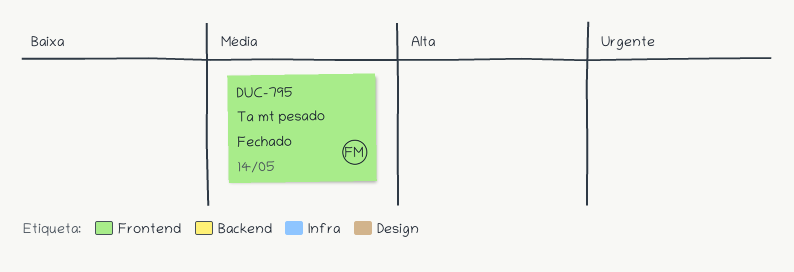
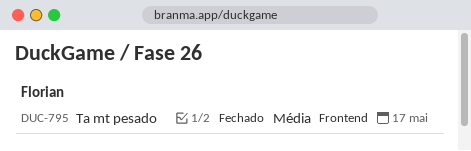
DUC-795, due: May 14 -> May 17

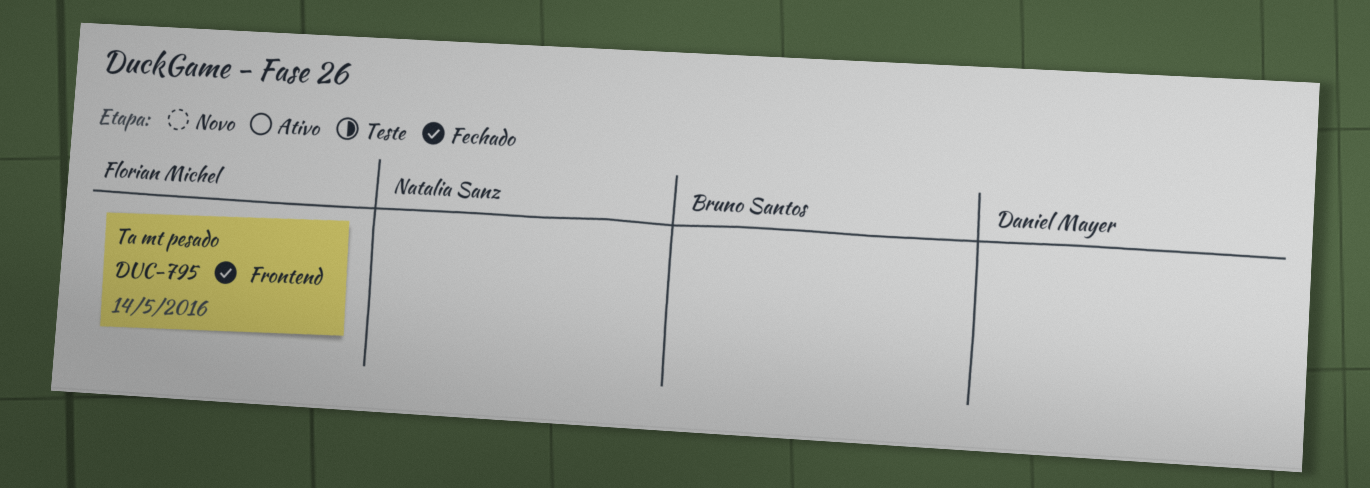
DUC-795, due: May 17 -> May 14

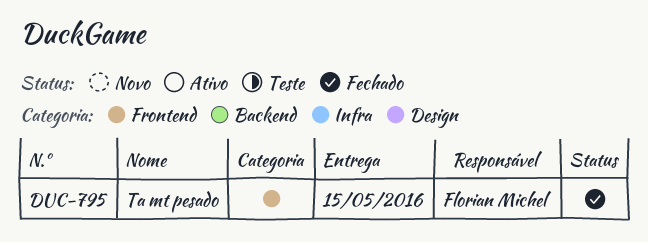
DUC-795, due: May 14 -> May 15

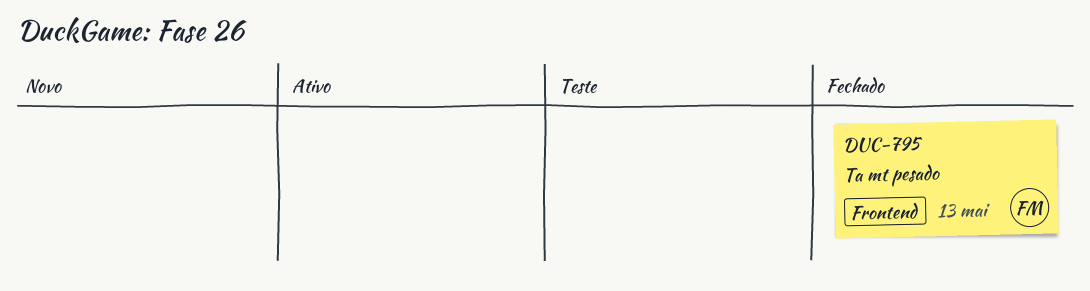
DUC-795, due: May 15 -> May 13

